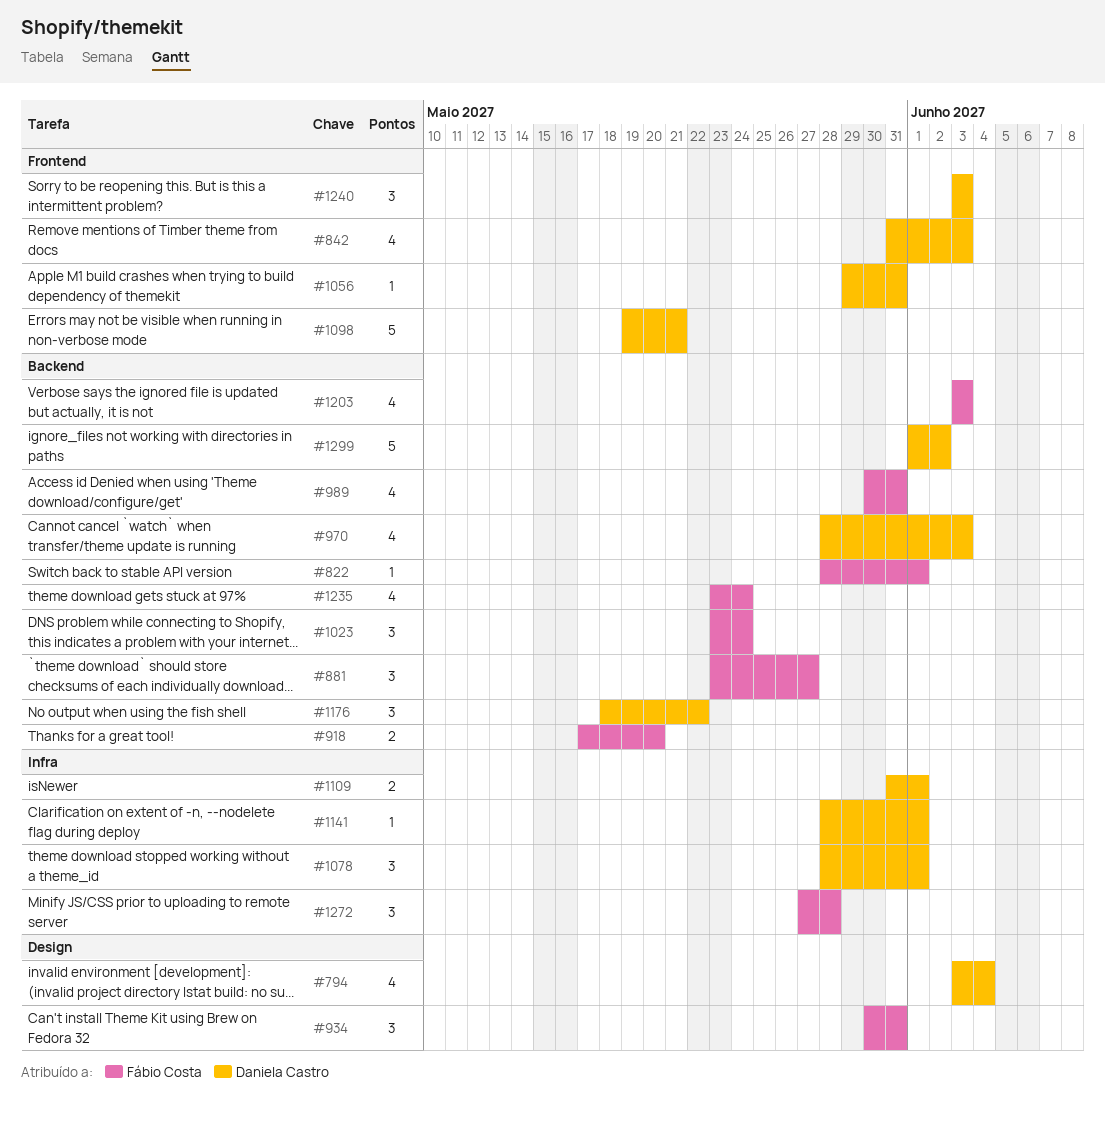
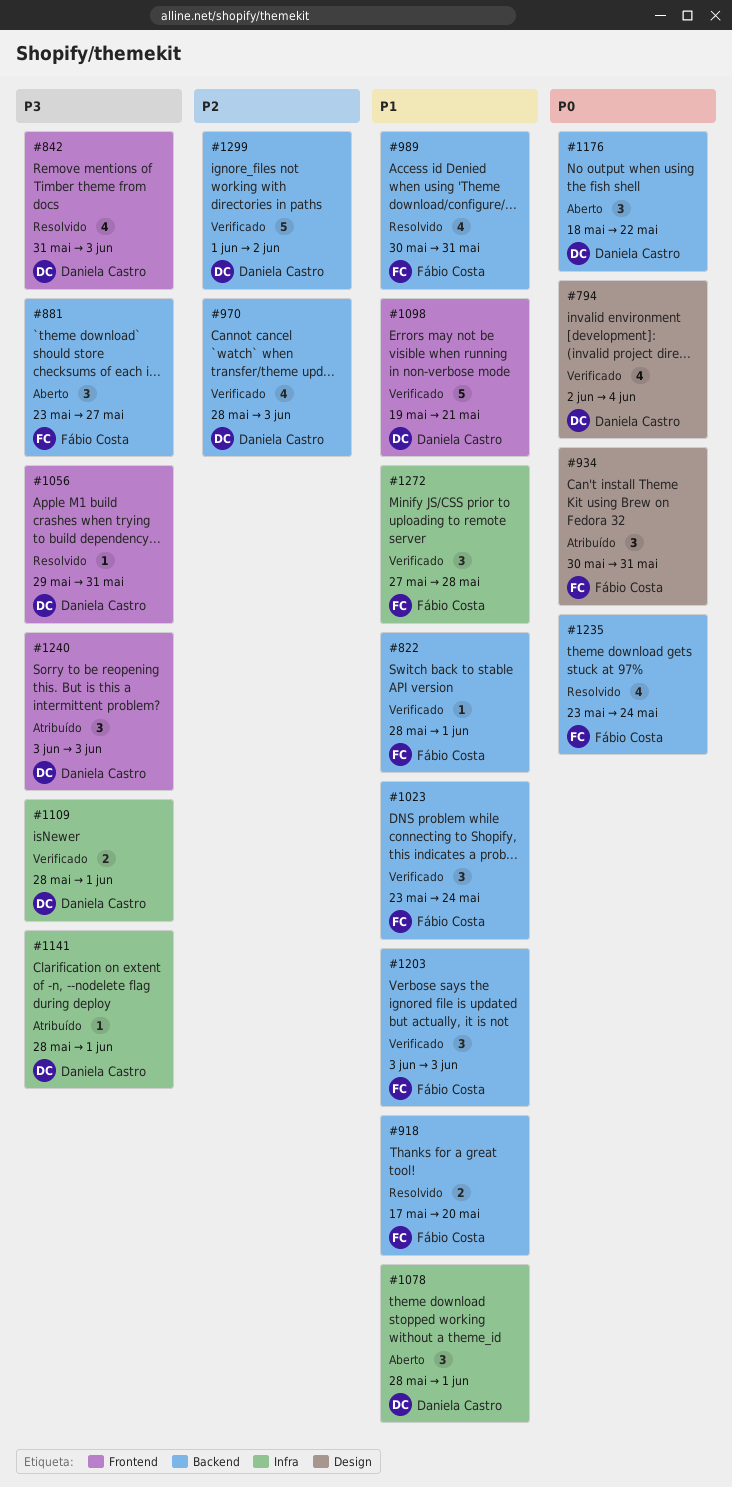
#794, start: Jun 3 -> Jun 2
#1109, start: May 31 -> May 28
#1203, estimate: 4 -> 3

